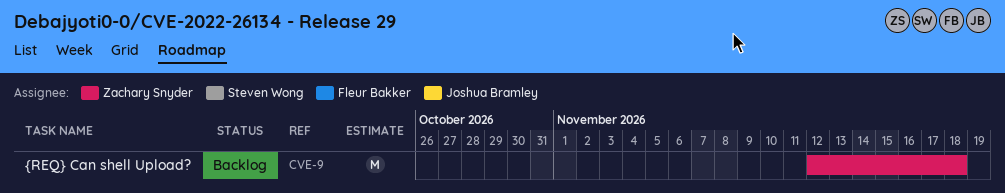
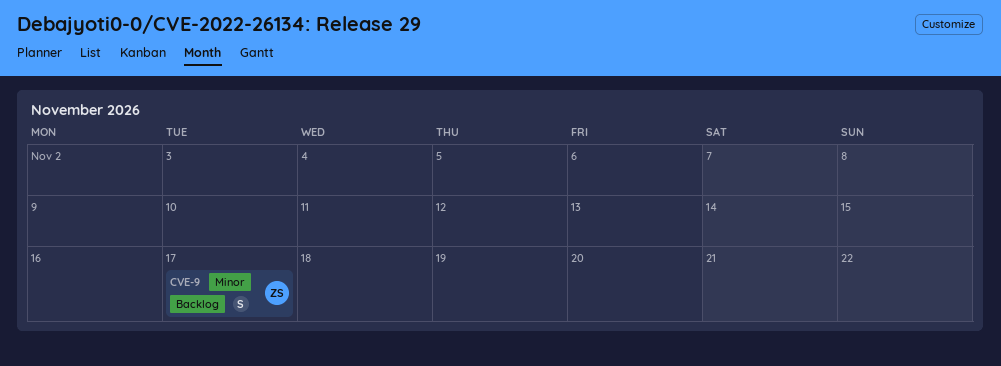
CVE-9, estimate: M -> S
CVE-9, due: Nov 18 -> Nov 17

